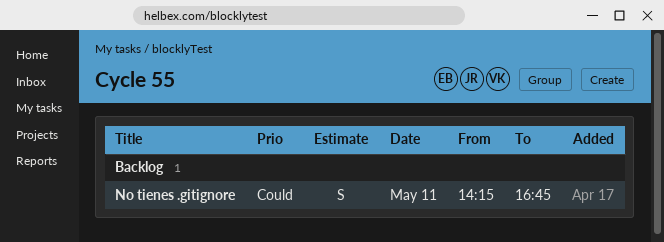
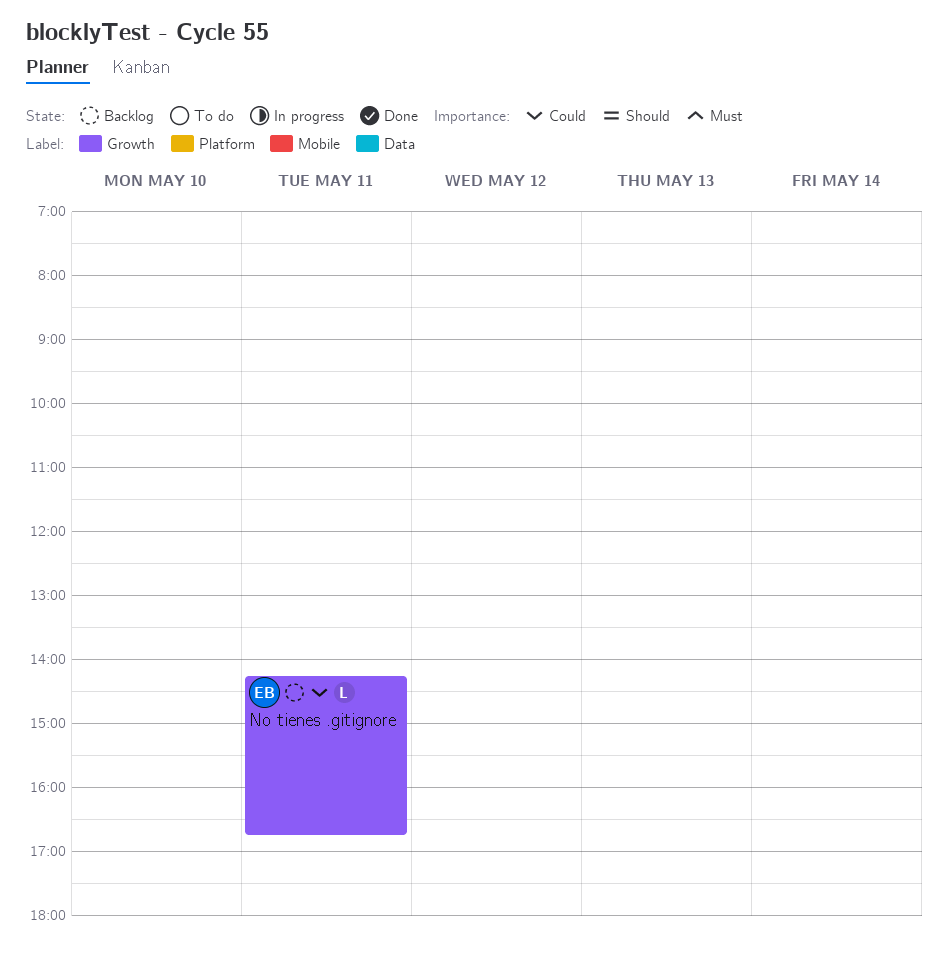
No tienes .gitignore, estimate: S -> L

